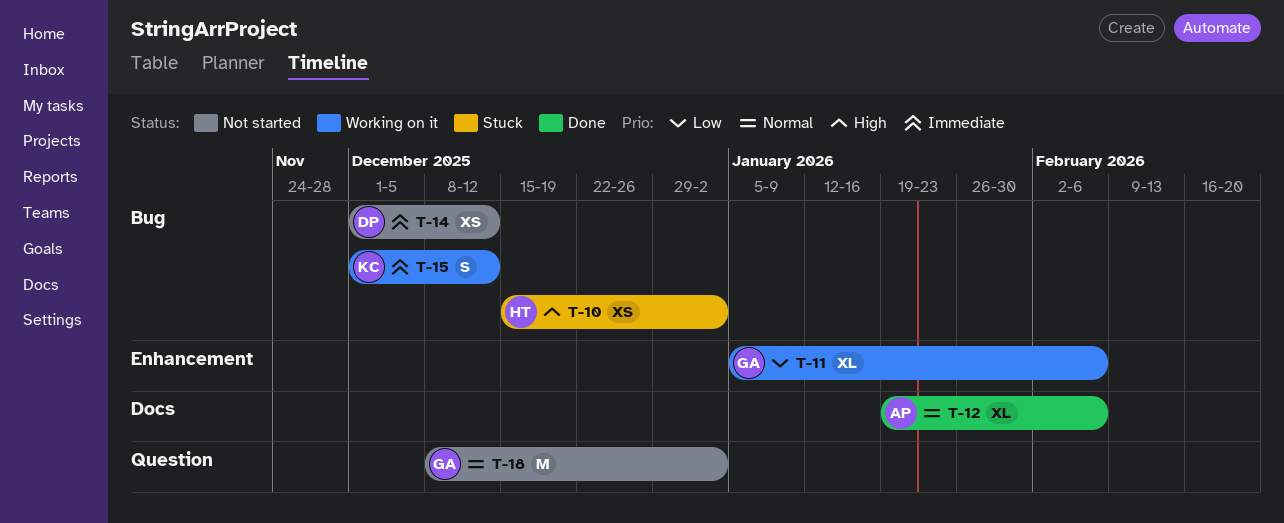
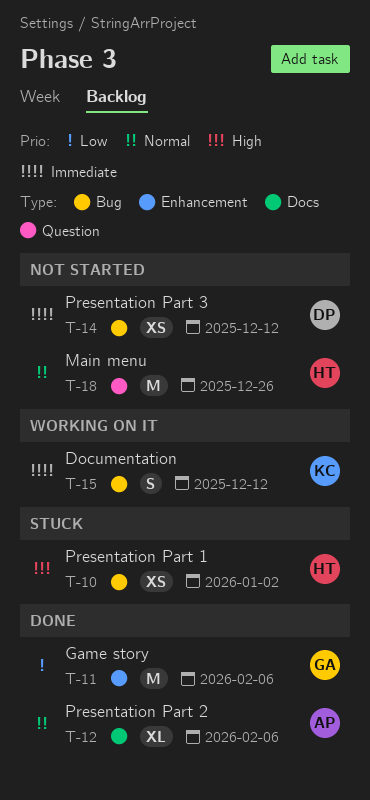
T-11, status: Working on it -> Done
T-11, estimate: XL -> M
T-18, owner: GA -> HT
T-18, due: Jan 2 -> Dec 26

